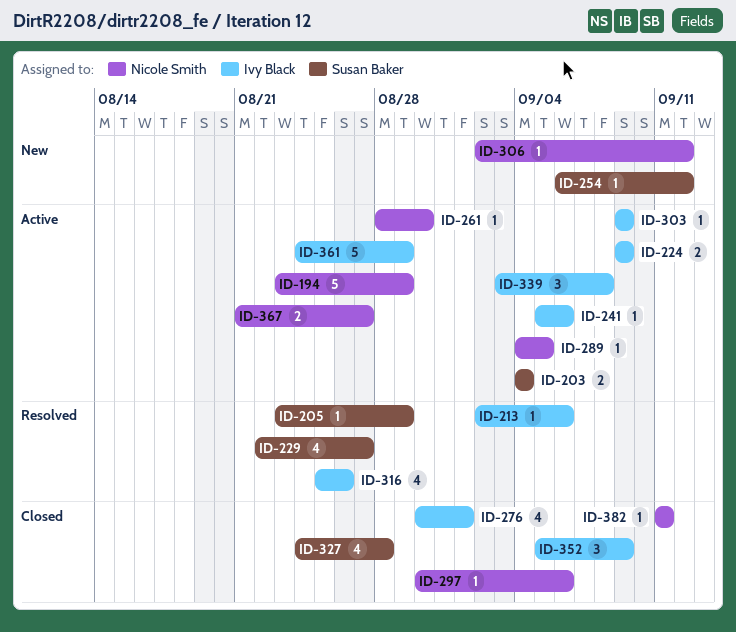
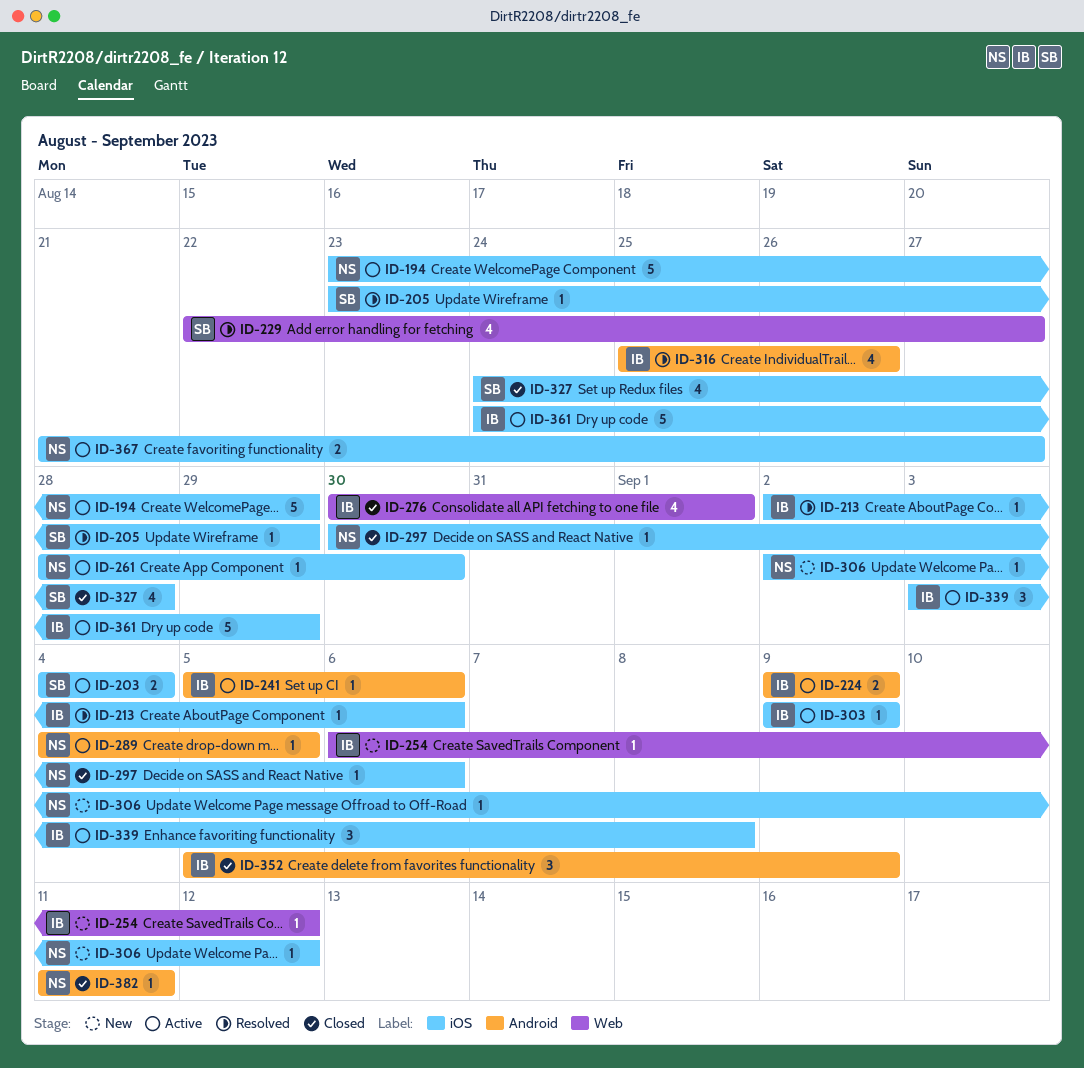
ID-254, owner: Susan Baker -> Ivy Black

